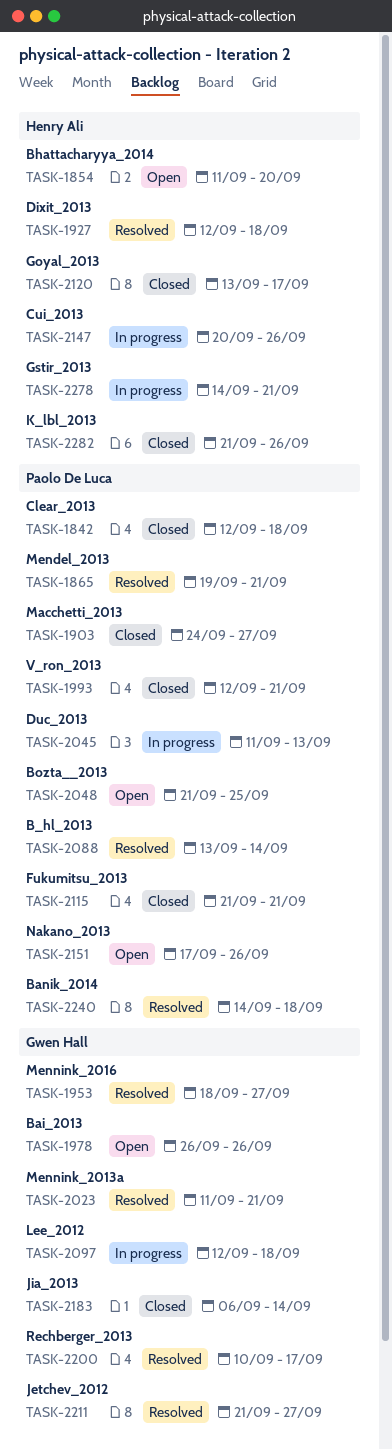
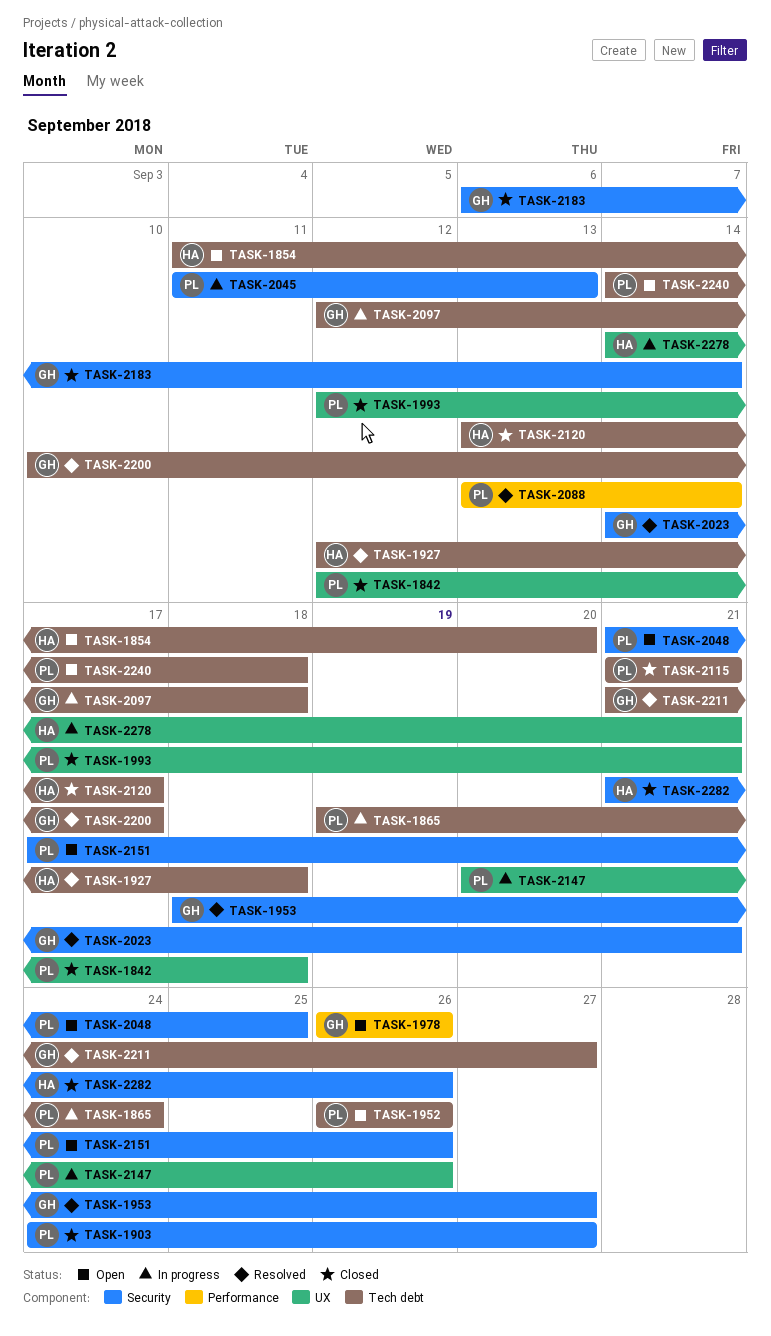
TASK-1865, status: Resolved -> In progress
TASK-1865, due: Sep 21 -> Sep 24
TASK-1952: none -> present
TASK-2023, start: Sep 11 -> Sep 14
TASK-2147, owner: Henry Ali -> Paolo De Luca
TASK-2240, status: Resolved -> Open

